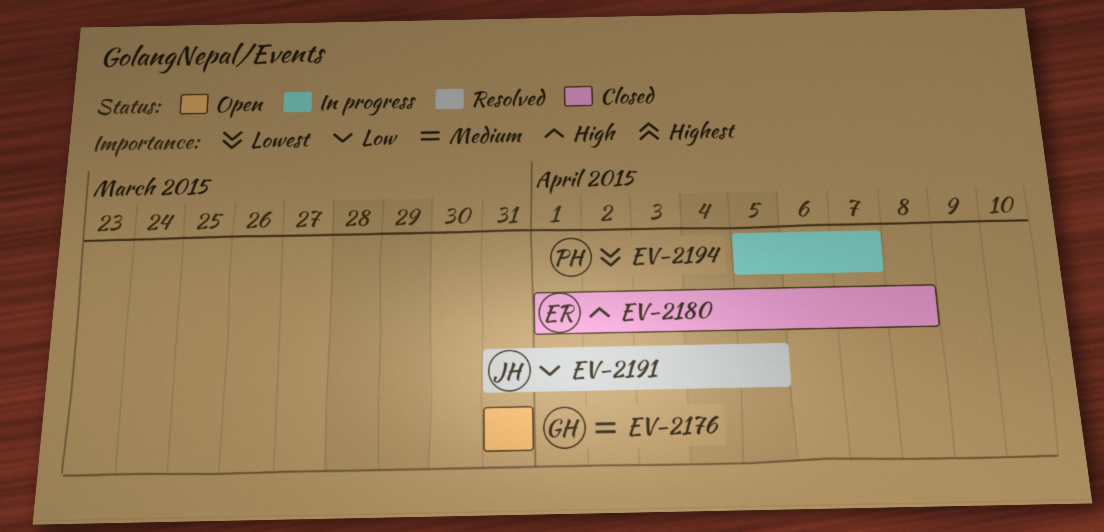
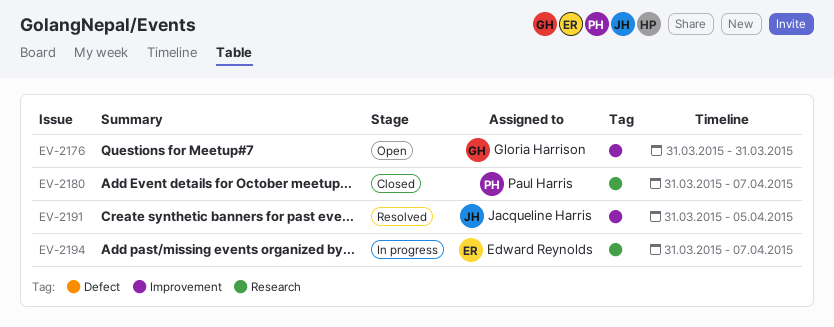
EV-2180, owner: Edward Reynolds -> Paul Harris
EV-2180, start: Apr 1 -> Mar 31
EV-2180, due: Apr 8 -> Apr 7
EV-2194, owner: Paul Harris -> Edward Reynolds
EV-2194, start: Apr 5 -> Mar 31

